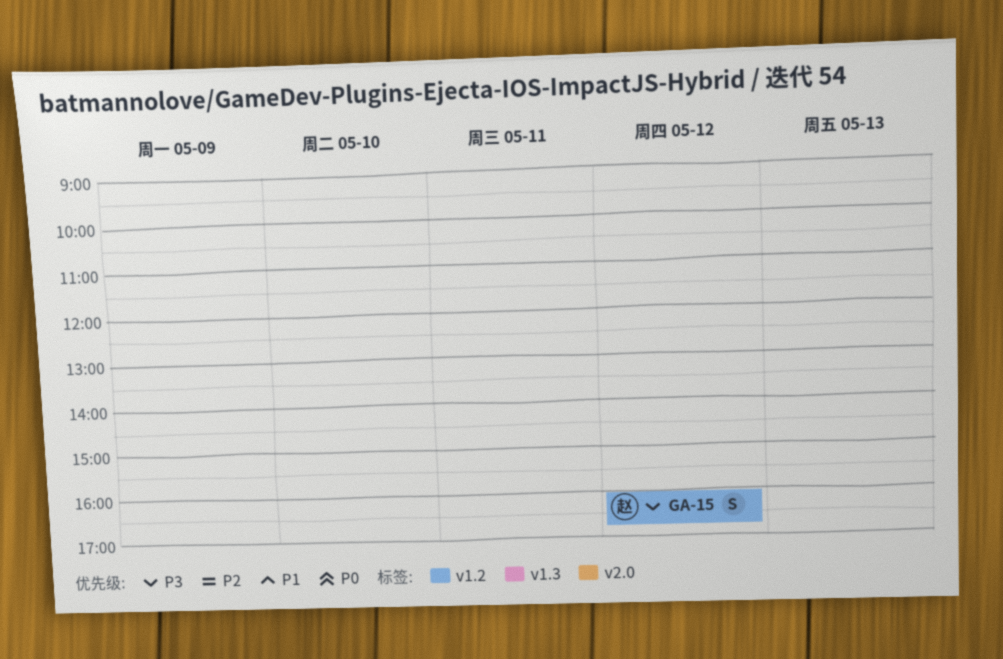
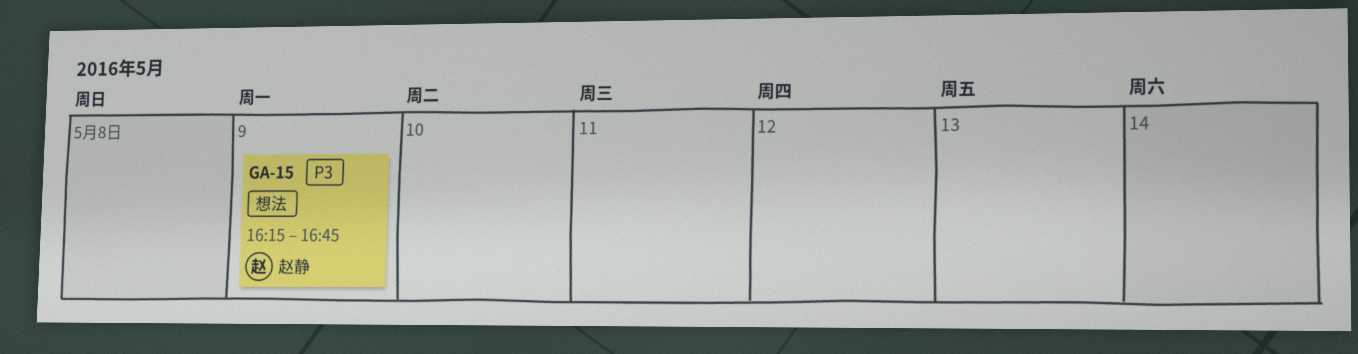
GA-15, day: May 12 -> May 9
GA-15, begins: 16:00 -> 16:15

